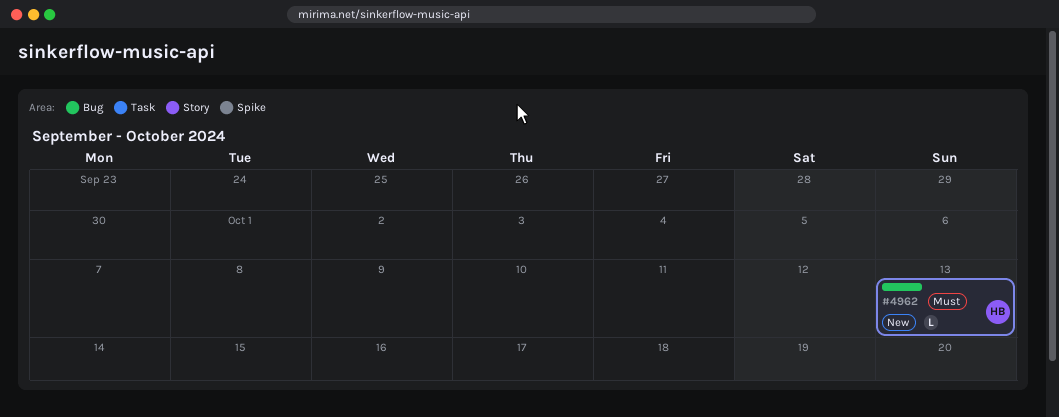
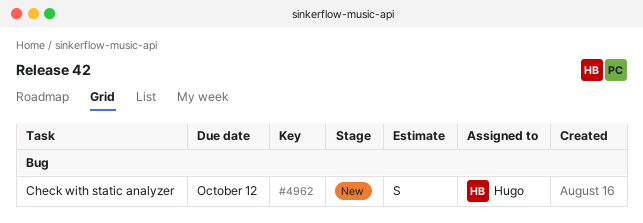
#4962, estimate: L -> S
#4962, due: Oct 13 -> Oct 12

